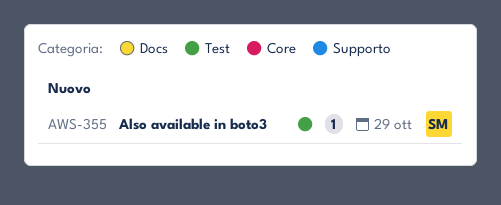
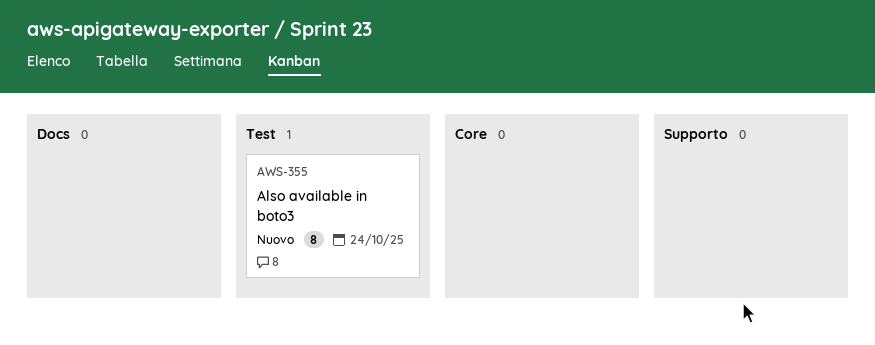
AWS-355, estimate: 1 -> 8
AWS-355, due: Oct 29 -> Oct 24

